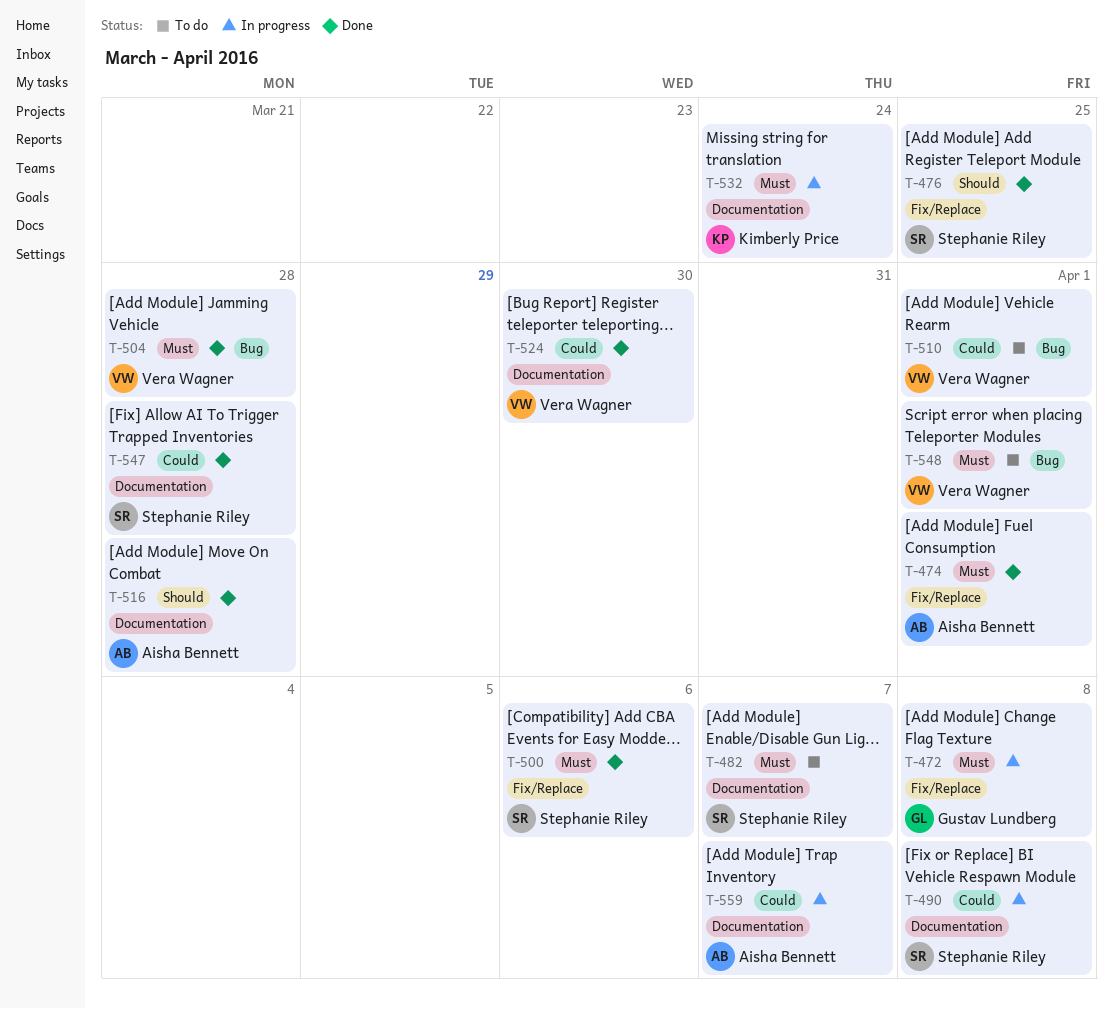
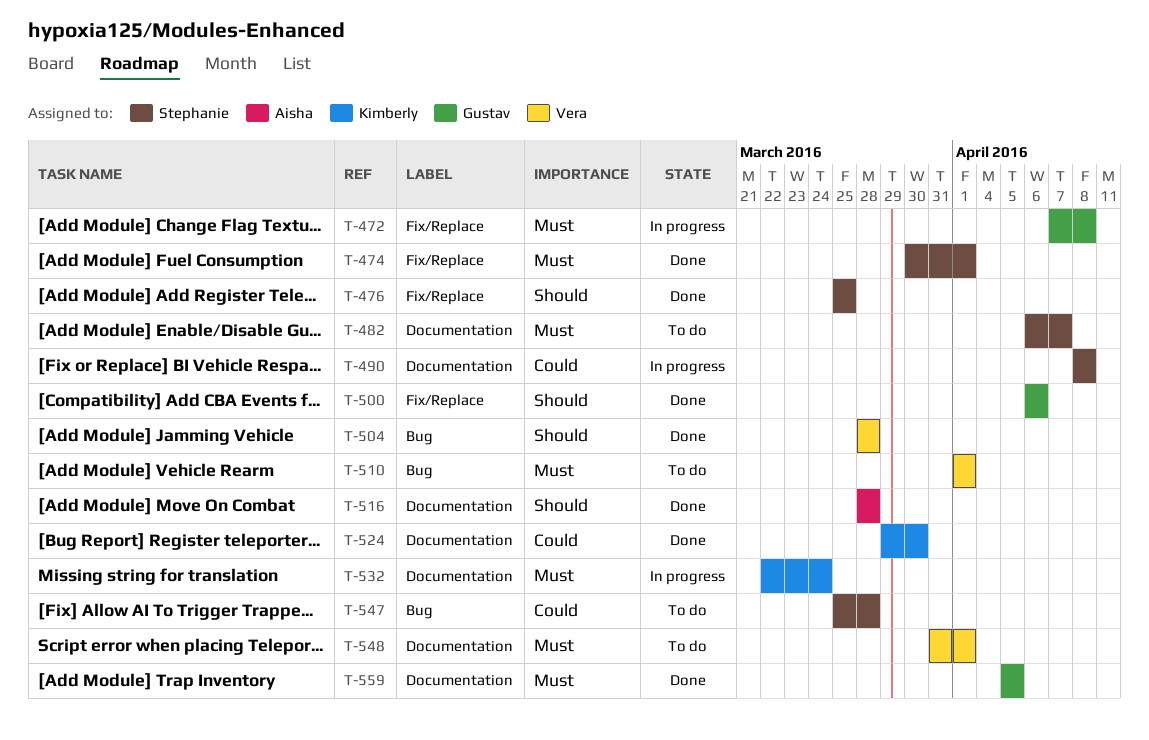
T-474, owner: Aisha Bennett -> Stephanie Riley
T-500, owner: Stephanie Riley -> Gustav Lundberg
T-500, priority: Must -> Should
T-504, priority: Must -> Should
T-510, priority: Could -> Must
T-524, owner: Vera Wagner -> Kimberly Price
T-547, status: Done -> To do
T-547, label: Documentation -> Bug
T-548, label: Bug -> Documentation
T-559, status: In progress -> Done
T-559, owner: Aisha Bennett -> Gustav Lundberg
T-559, priority: Could -> Must
T-559, due: Apr 7 -> Apr 5

